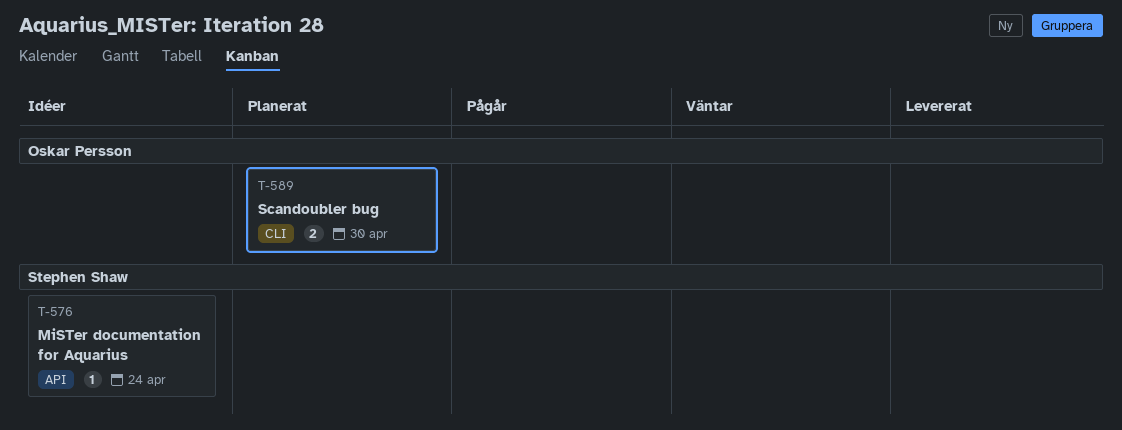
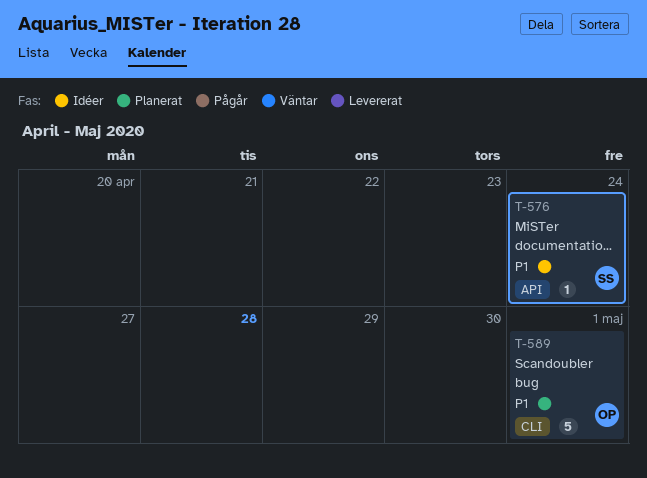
T-589, estimate: 2 -> 5
T-589, due: Apr 30 -> May 1

